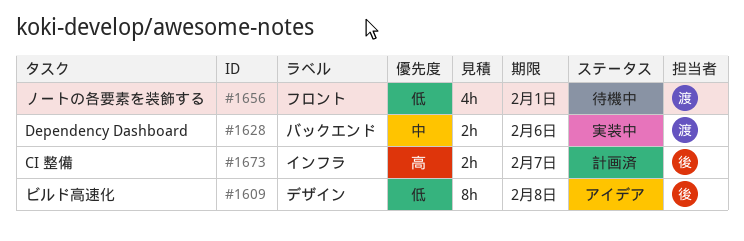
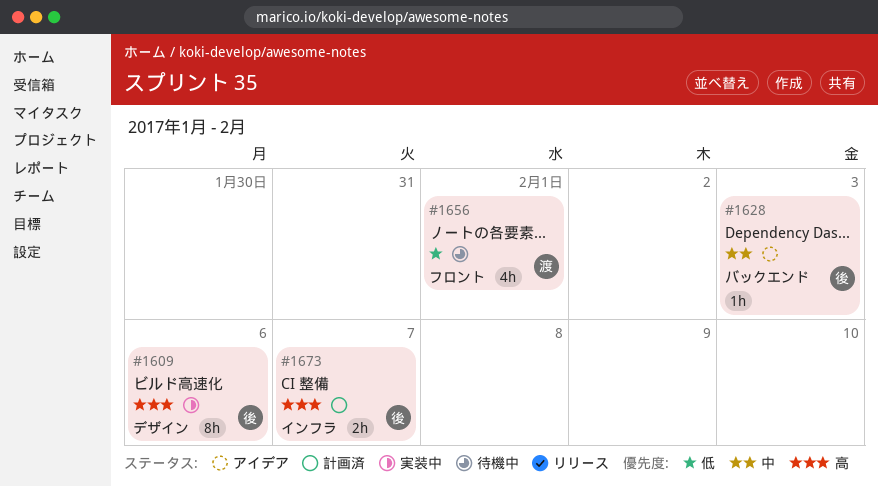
#1609, status: アイデア -> 実装中
#1609, priority: 低 -> 高
#1609, due: Feb 8 -> Feb 6
#1628, status: 実装中 -> アイデア
#1628, owner: 渡 -> 後
#1628, estimate: 2h -> 1h
#1628, due: Feb 6 -> Feb 3

